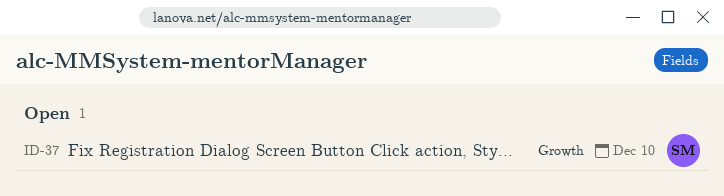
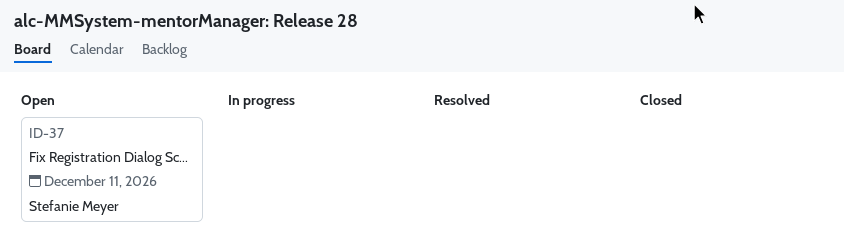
ID-37, due: Dec 10 -> Dec 11

